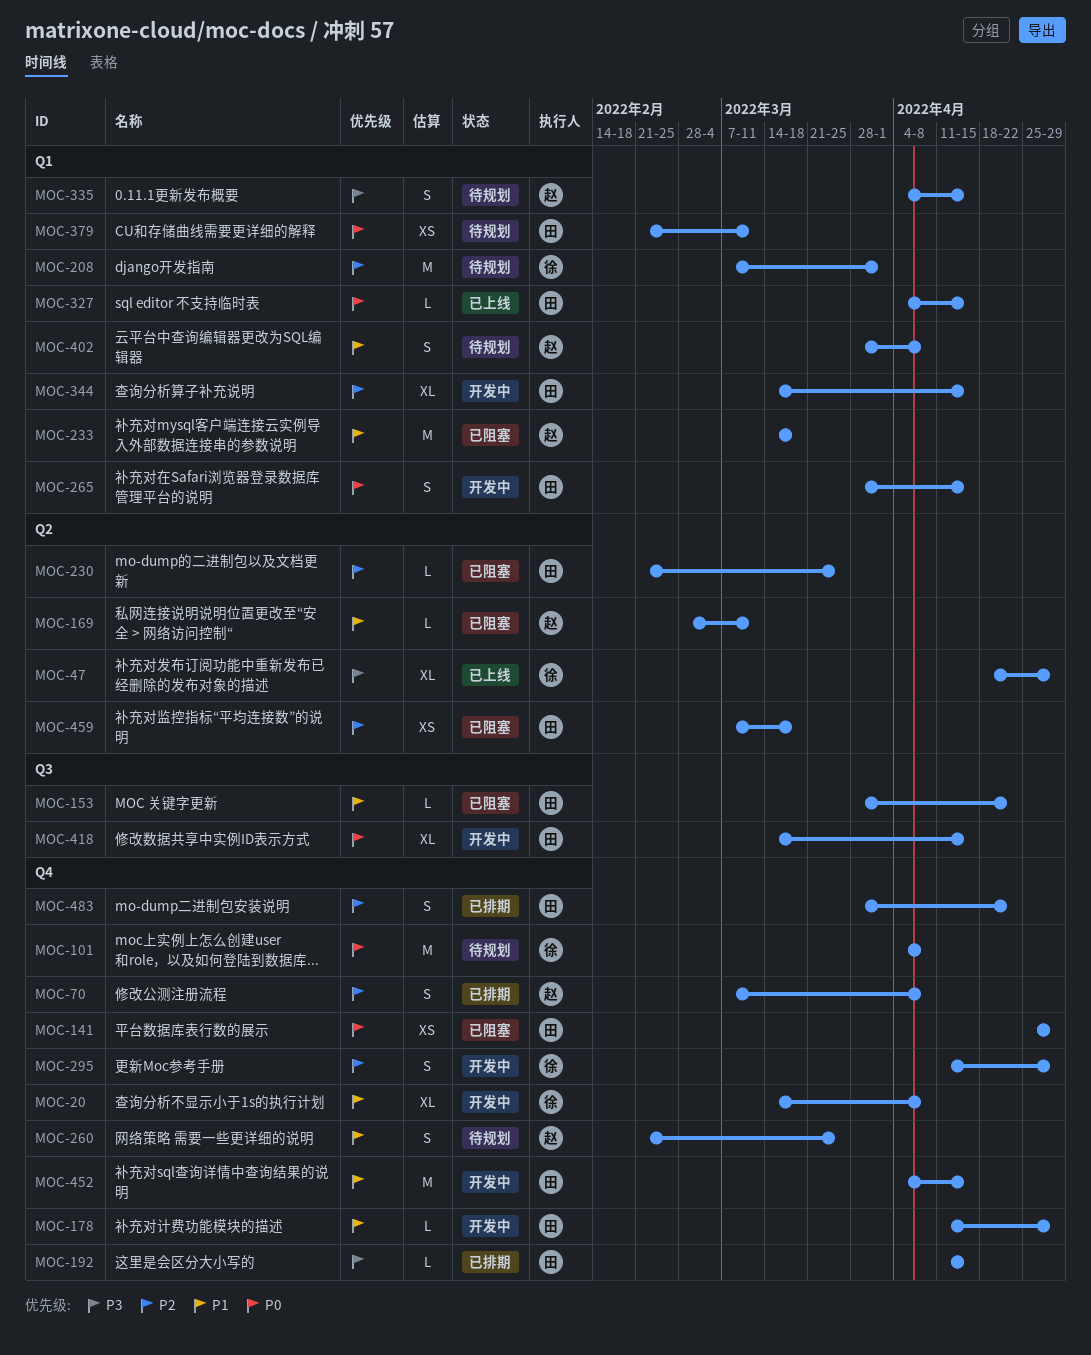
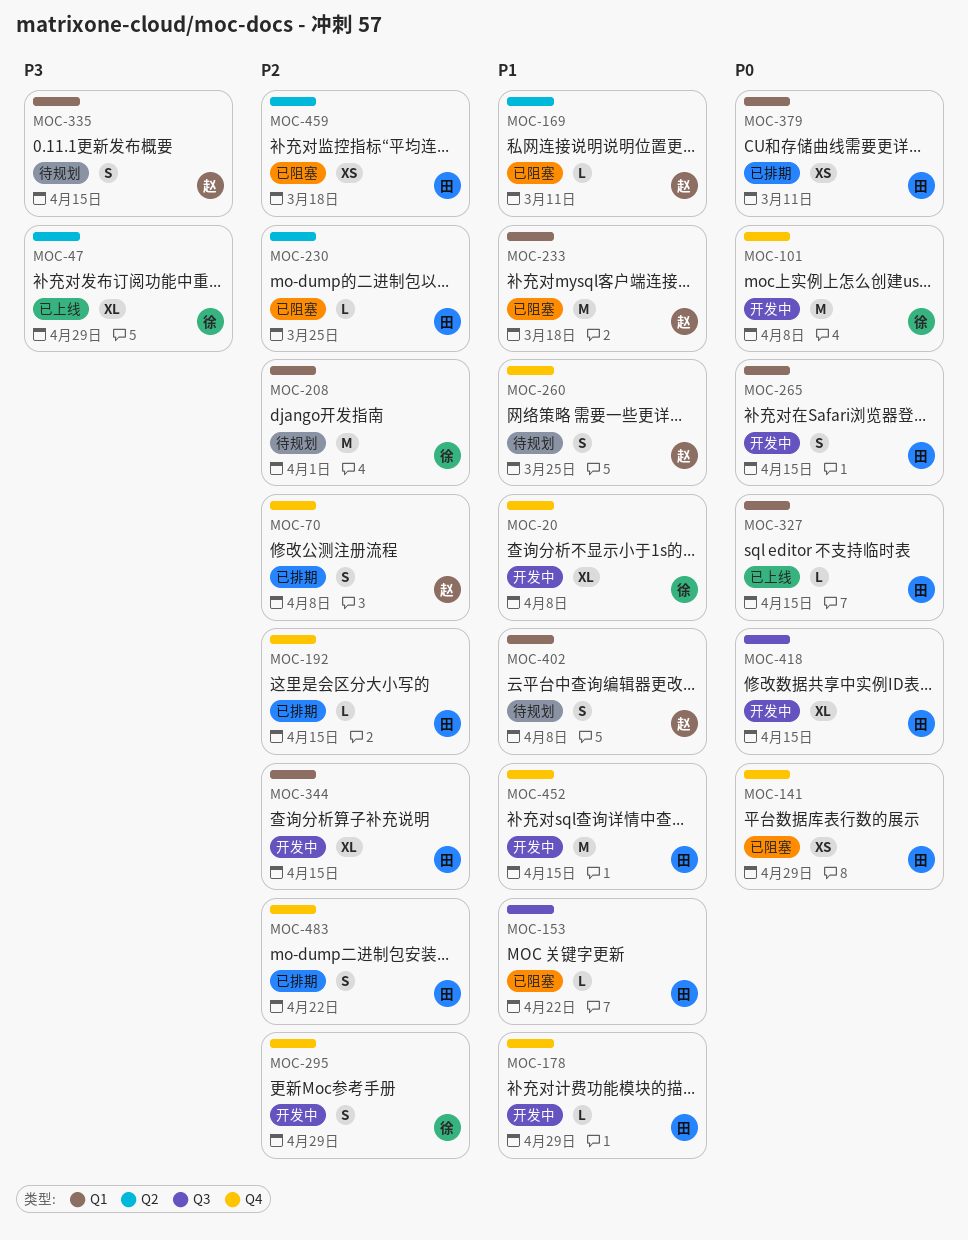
MOC-101, status: 待规划 -> 开发中
MOC-192, priority: P3 -> P2
MOC-379, status: 待规划 -> 已排期

